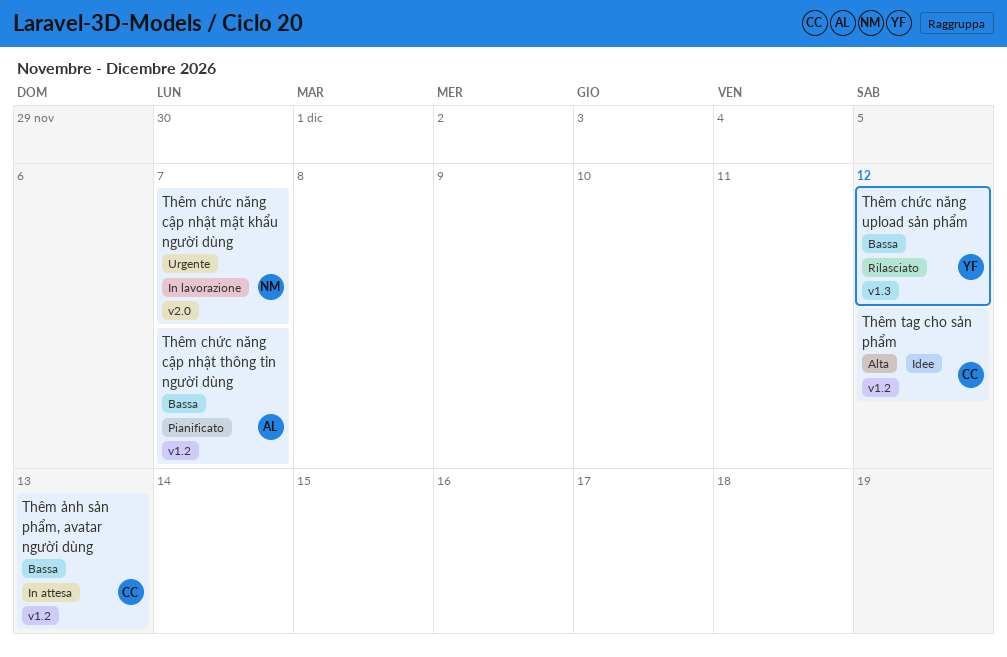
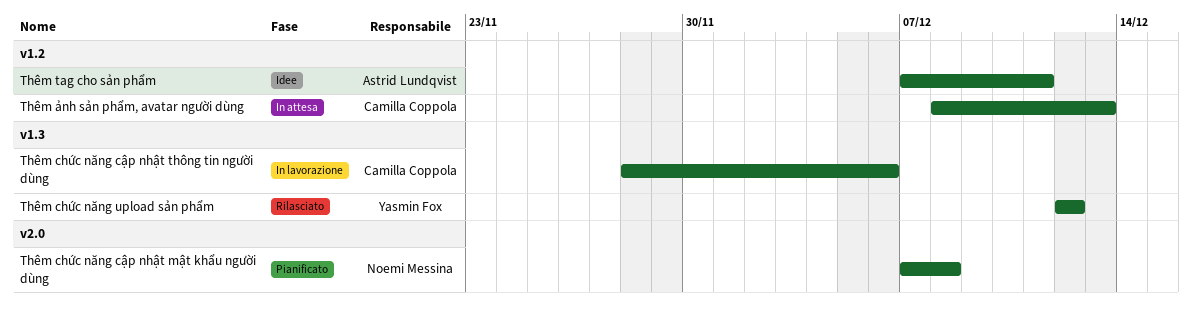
Thêm chức năng cập nhật mật khẩu người dùng, status: In lavorazione -> Pianificato
Thêm chức năng cập nhật mật khẩu người dùng, due: Dec 7 -> Dec 8
Thêm chức năng cập nhật thông tin người dùng, status: Pianificato -> In lavorazione
Thêm chức năng cập nhật thông tin người dùng, owner: Astrid Lundqvist -> Camilla Coppola
Thêm chức năng cập nhật thông tin người dùng, label: v1.2 -> v1.3
Thêm chức năng cập nhật thông tin người dùng, due: Dec 7 -> Dec 6
Thêm tag cho sản phẩm, owner: Camilla Coppola -> Astrid Lundqvist
Thêm tag cho sản phẩm, due: Dec 12 -> Dec 11

